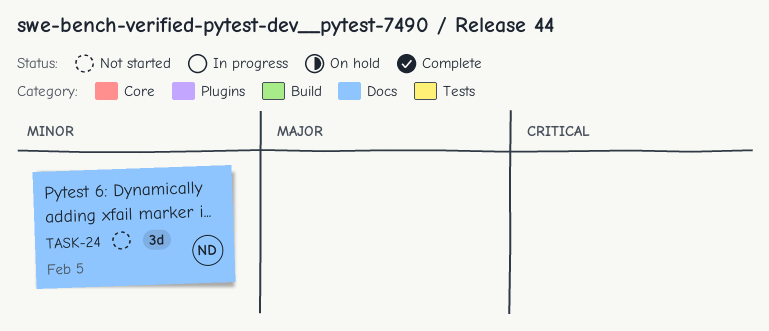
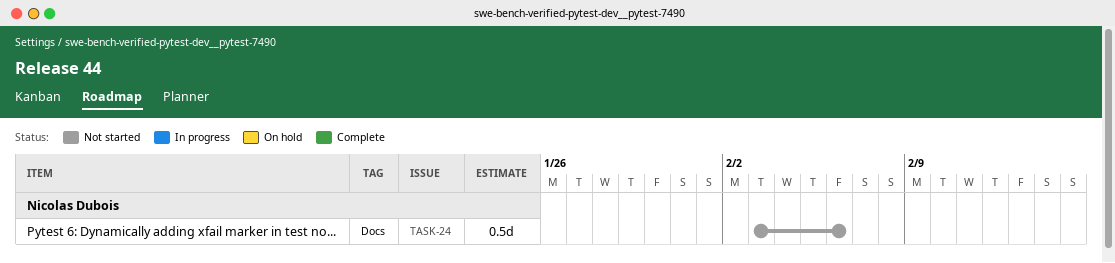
TASK-24, estimate: 3d -> 0.5d
TASK-24, due: Feb 5 -> Feb 6

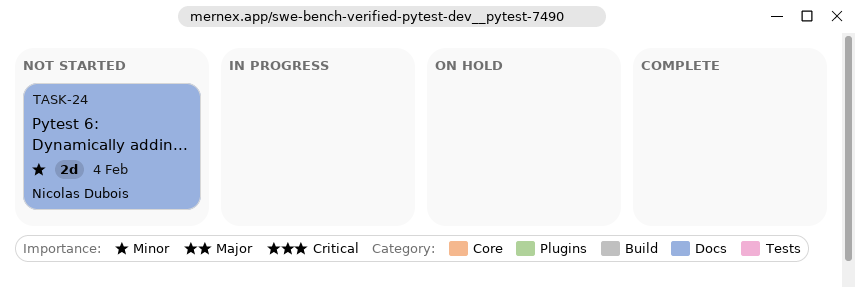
TASK-24, estimate: 0.5d -> 2d
TASK-24, due: Feb 6 -> Feb 4

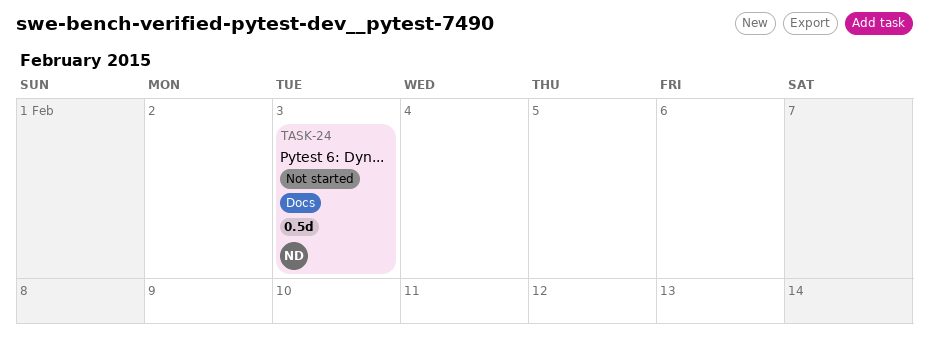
TASK-24, estimate: 2d -> 0.5d
TASK-24, due: Feb 4 -> Feb 3

